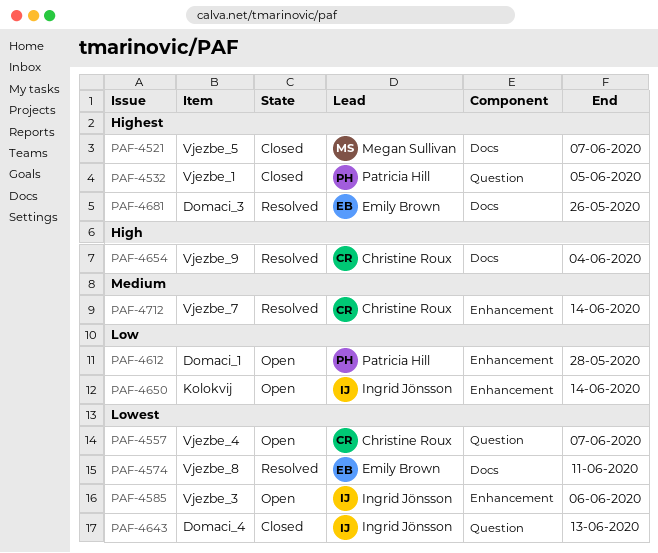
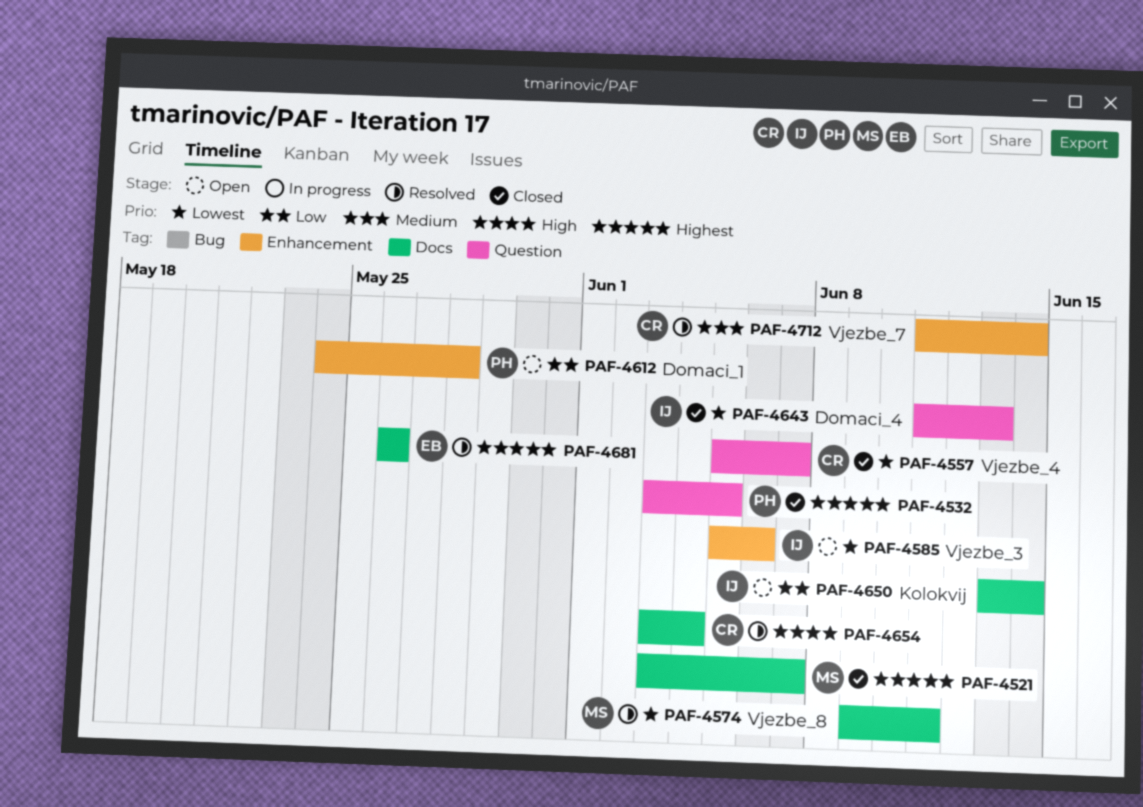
PAF-4557, status: Open -> Closed
PAF-4574, owner: Emily Brown -> Megan Sullivan
PAF-4650, label: Enhancement -> Docs

